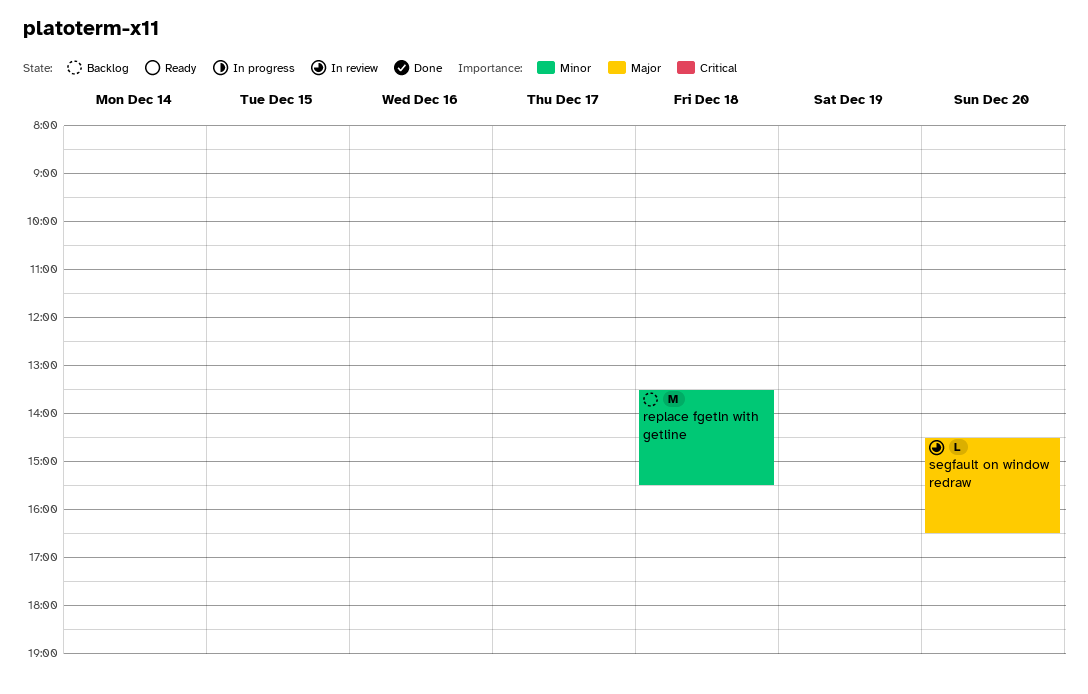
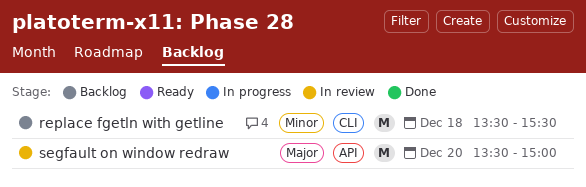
segfault on window redraw, estimate: L -> M
segfault on window redraw, begins: 14:30 -> 13:30
segfault on window redraw, ends: 16:30 -> 15:00

